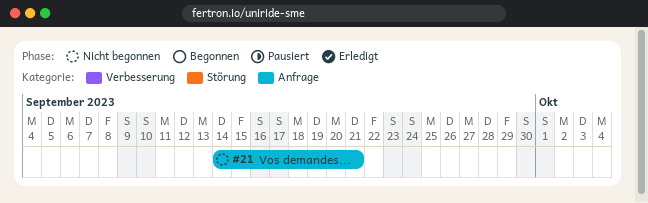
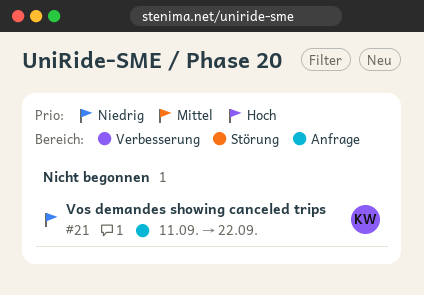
#21, start: Sep 14 -> Sep 11
#21, due: Sep 21 -> Sep 22

